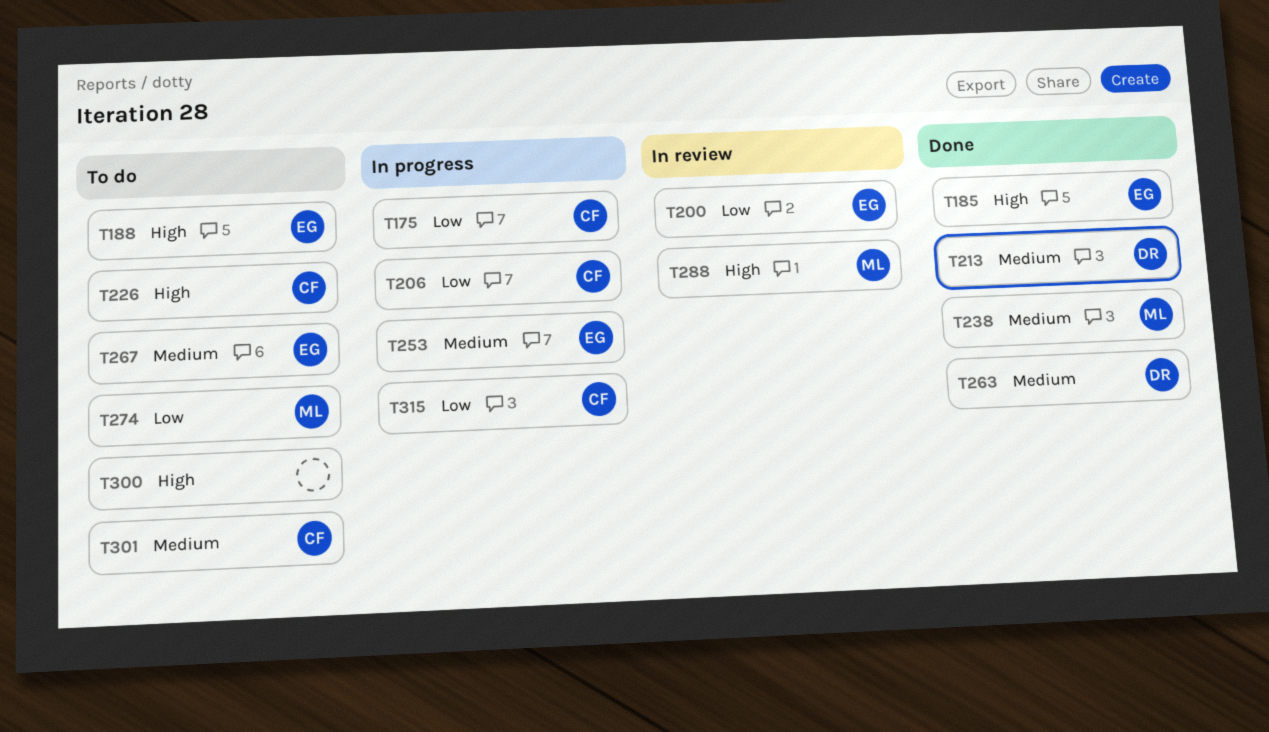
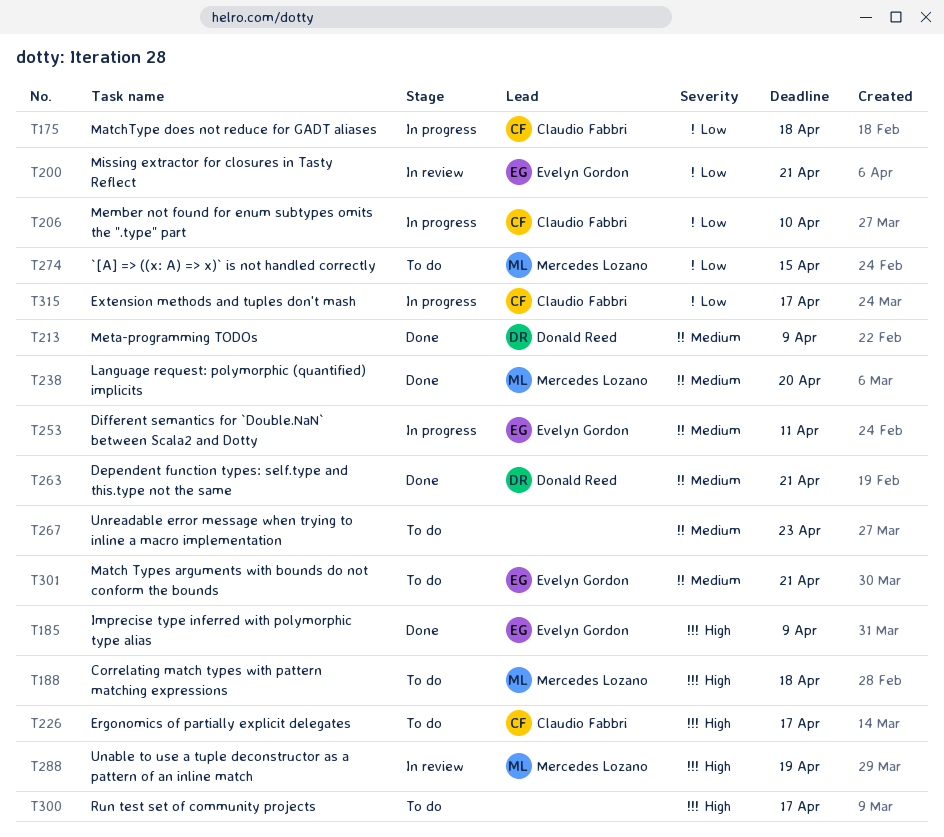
T188, owner: Evelyn Gordon -> Mercedes Lozano
T267, owner: Evelyn Gordon -> none
T301, owner: Claudio Fabbri -> Evelyn Gordon

